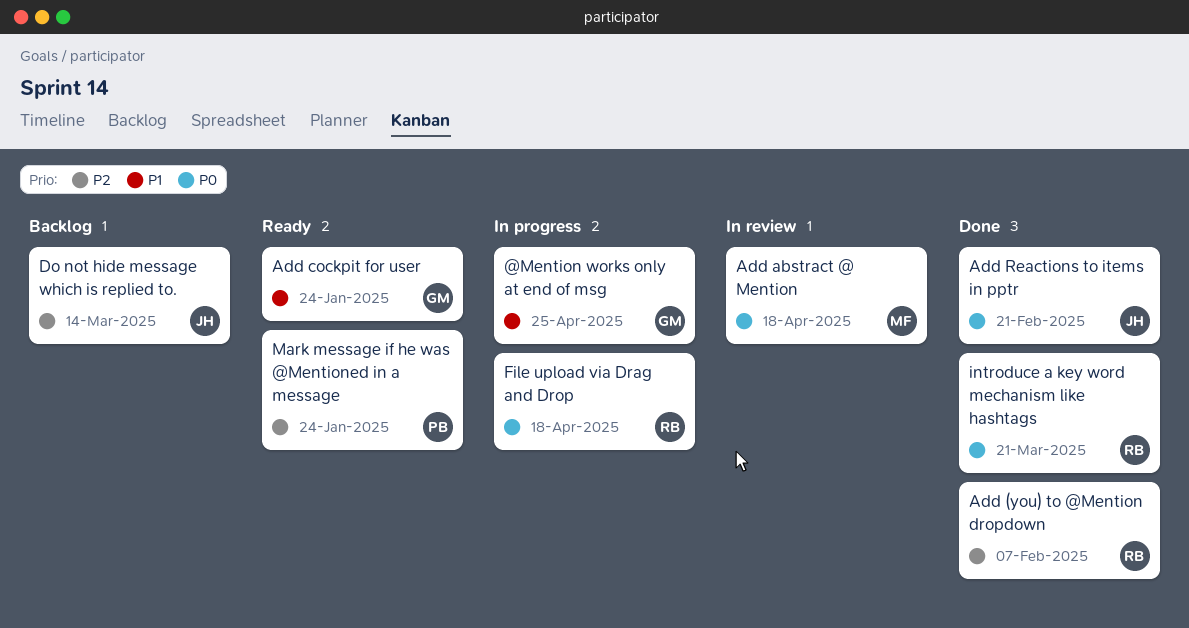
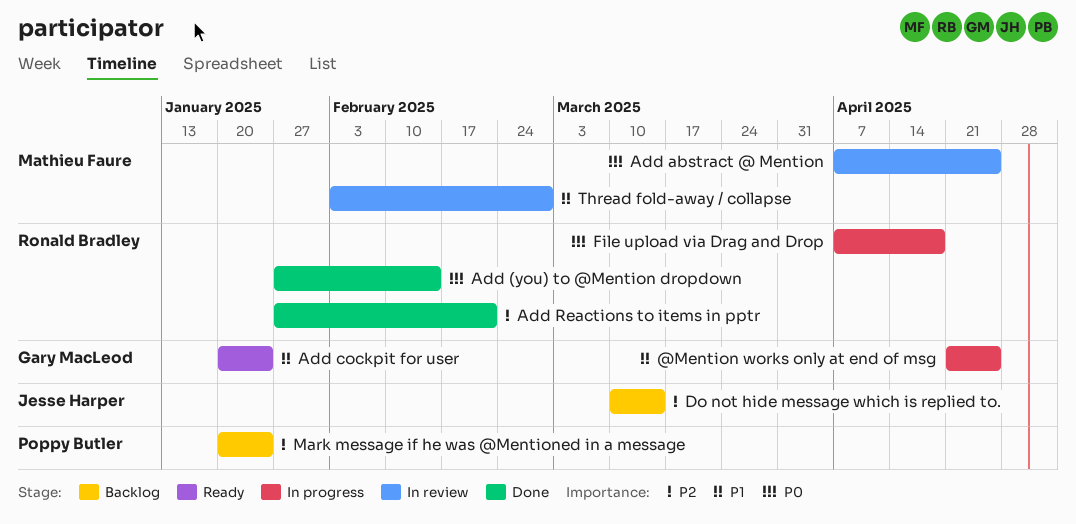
Add (you) to @Mention dropdown, priority: P2 -> P0
Add (you) to @Mention dropdown, due: Feb 7 -> Feb 14
Add abstract @ Mention, due: Apr 18 -> Apr 25
Add Reactions to items in pptr, owner: Jesse Harper -> Ronald Bradley
Add Reactions to items in pptr, priority: P0 -> P2
introduce a key word mechanism like hashtags: present -> none
Mark message if he was @Mentioned in a message, status: Ready -> Backlog
Thread fold-away / collapse: none -> present

